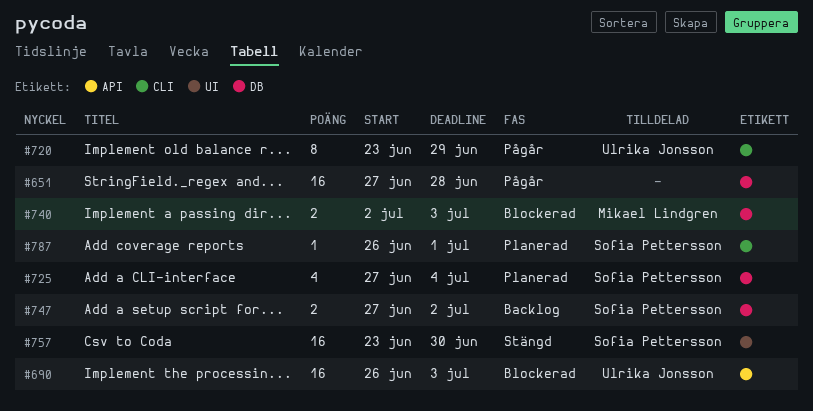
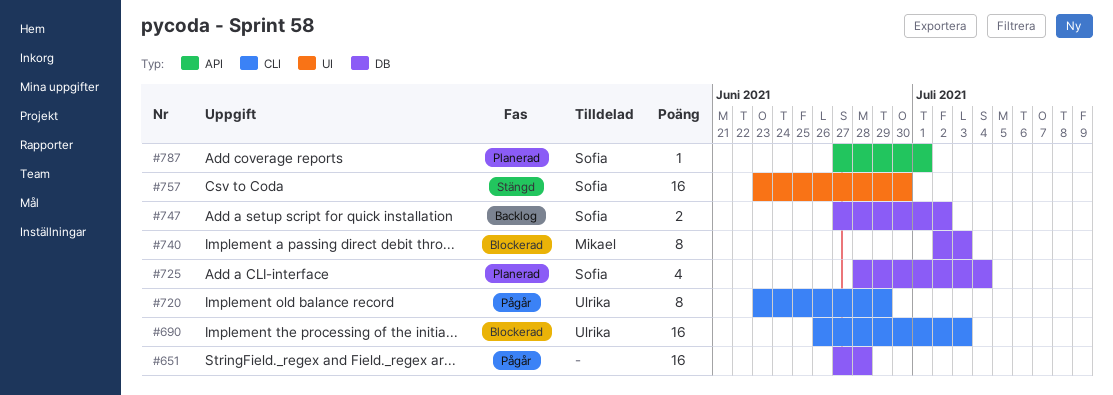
#690, label: API -> CLI
#725, start: Jun 27 -> Jun 28
#740, estimate: 2 -> 8
#787, label: CLI -> API
#787, start: Jun 26 -> Jun 27

